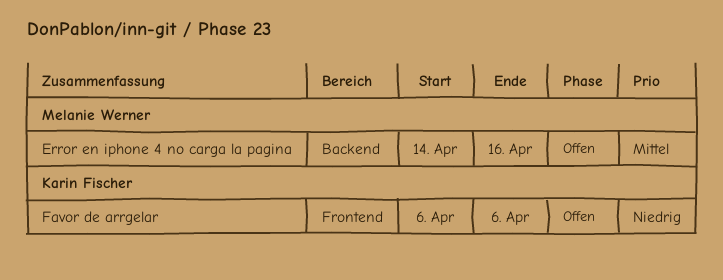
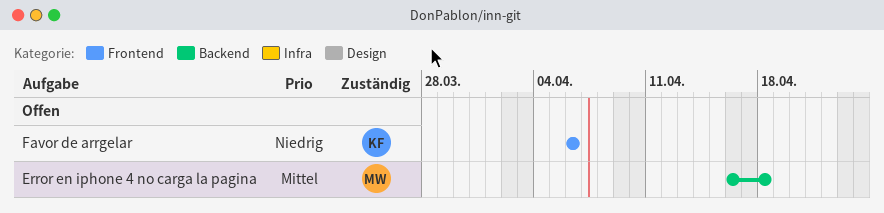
Error en iphone 4 no carga la pagina, start: Apr 14 -> Apr 16
Error en iphone 4 no carga la pagina, due: Apr 16 -> Apr 18

